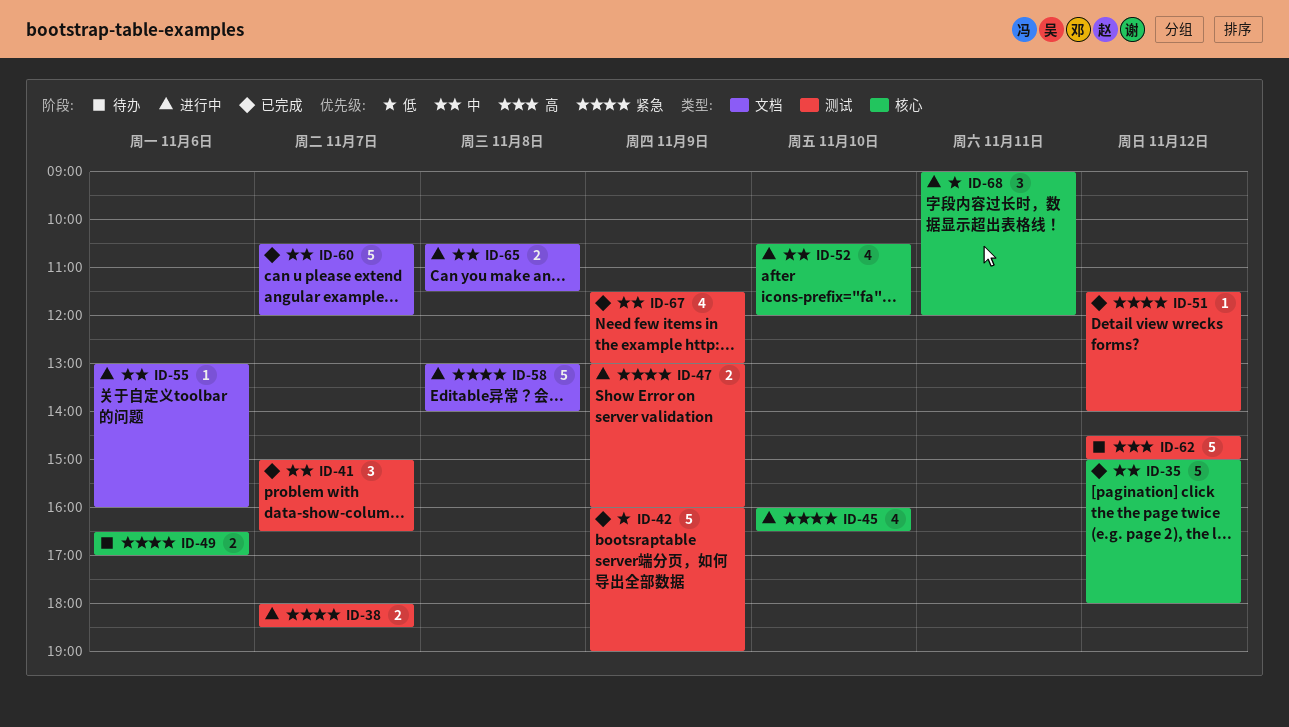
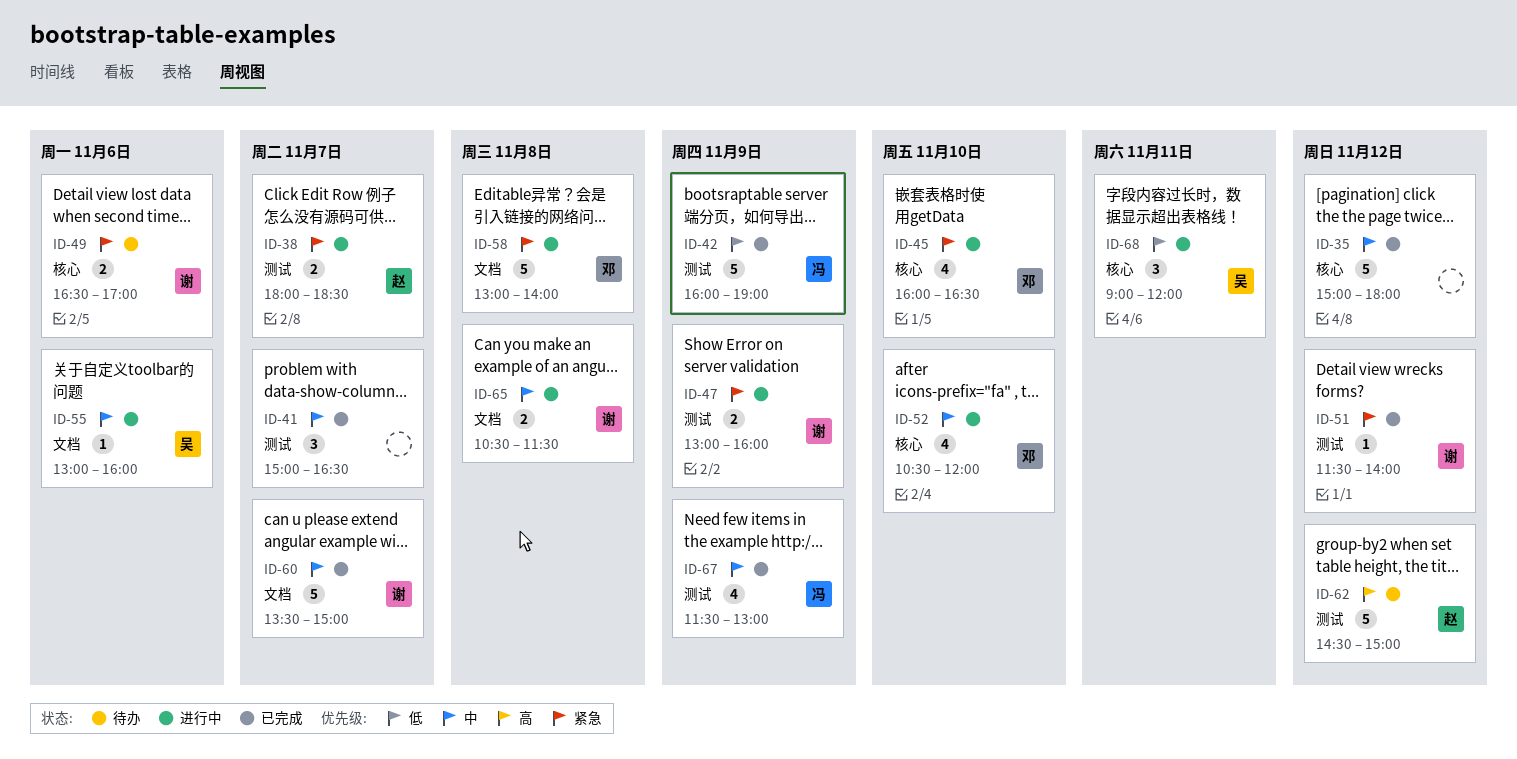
ID-60, begins: 10:30 -> 13:30
ID-60, ends: 12:00 -> 15:00

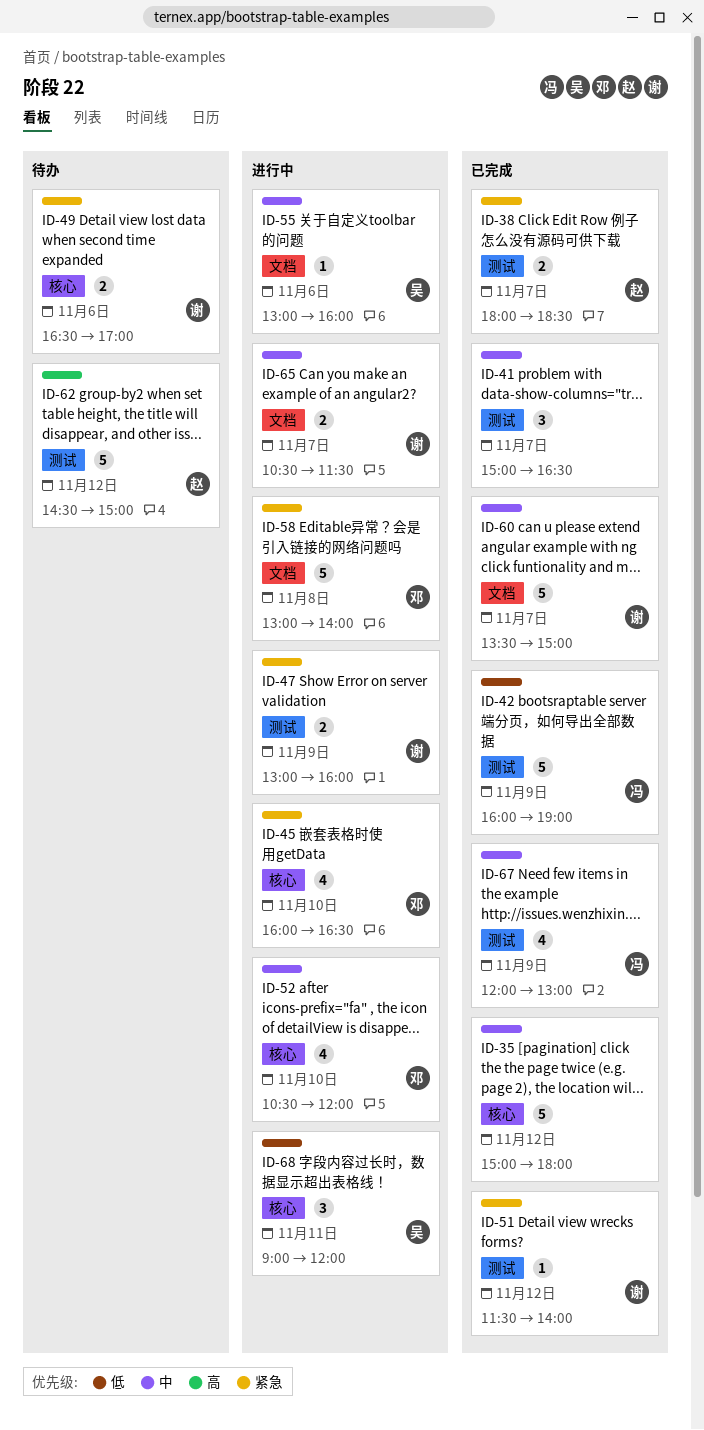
ID-38, status: 进行中 -> 已完成
ID-65, day: Nov 8 -> Nov 7
ID-67, begins: 11:30 -> 12:00

